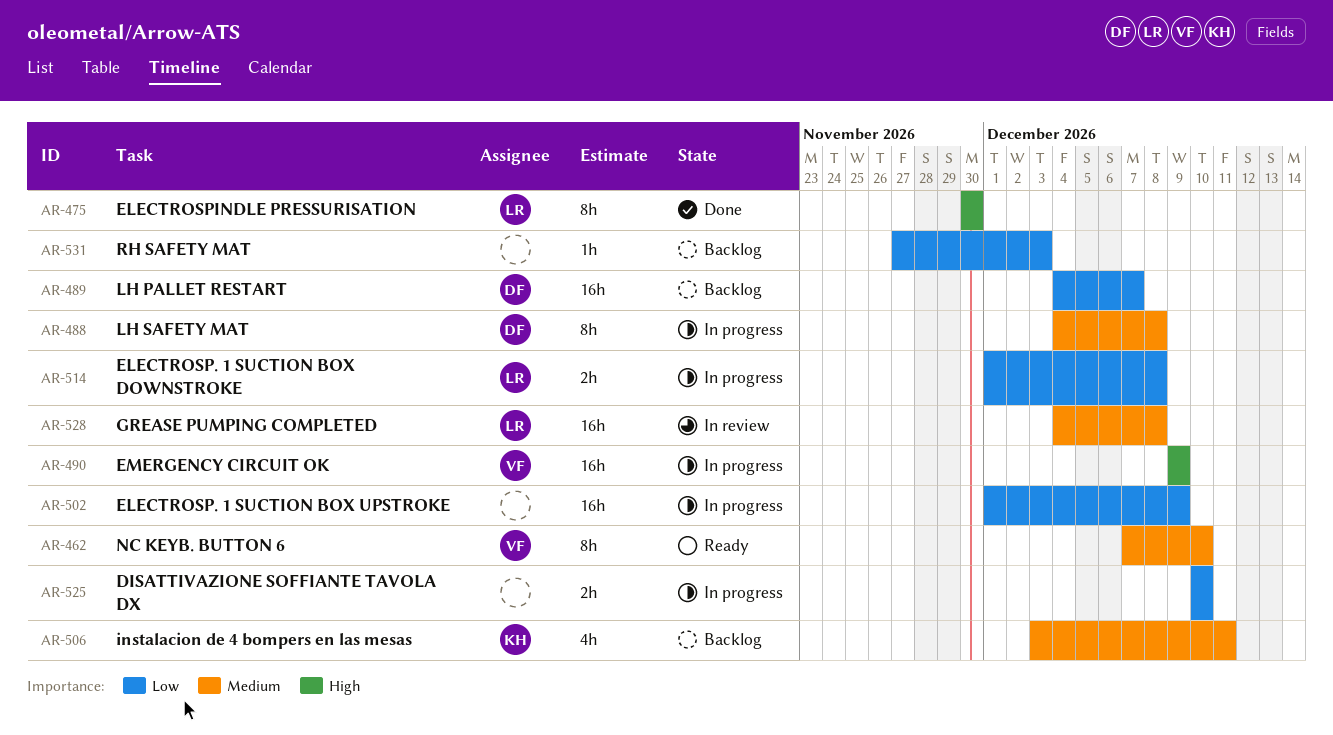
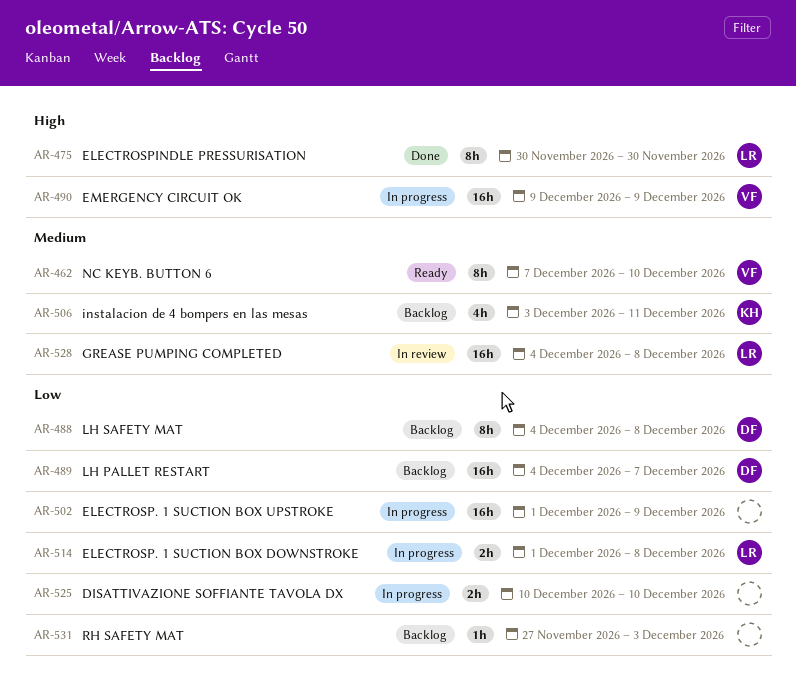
AR-488, status: In progress -> Backlog
AR-488, priority: Medium -> Low

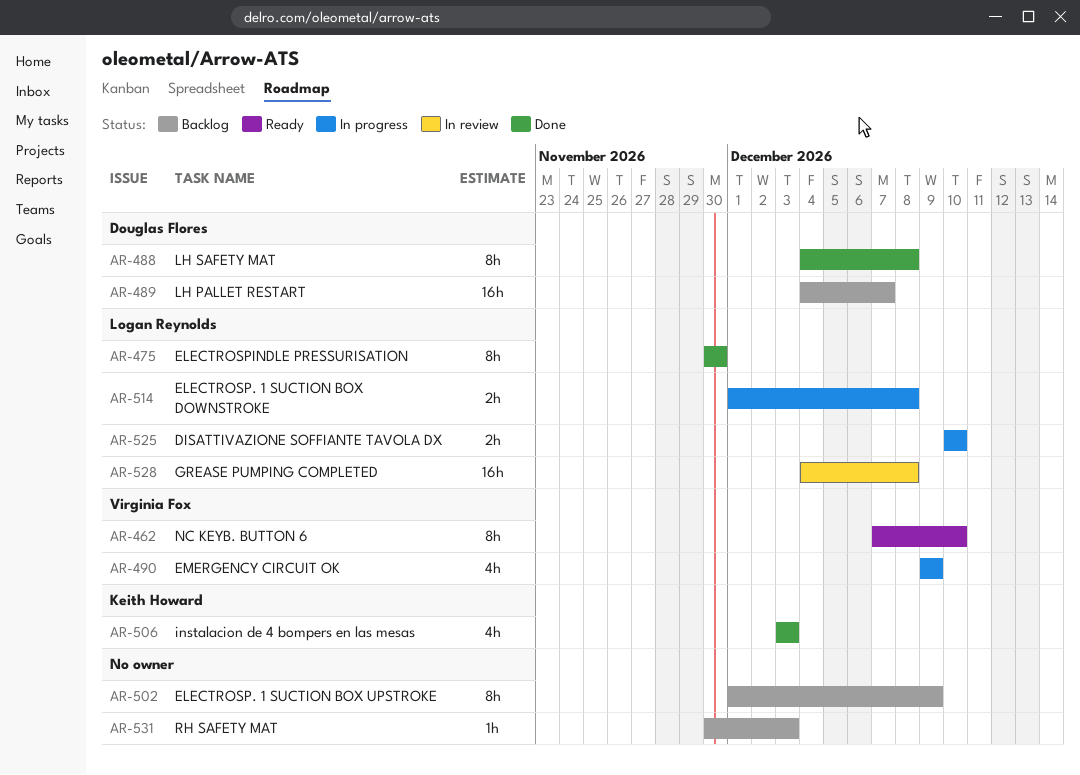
AR-488, status: Backlog -> Done
AR-490, estimate: 16h -> 4h
AR-502, status: In progress -> Backlog
AR-502, estimate: 16h -> 8h
AR-506, status: Backlog -> Done
AR-506, due: Dec 11 -> Dec 3
AR-525, owner: none -> Logan Reynolds
AR-531, start: Nov 27 -> Nov 30

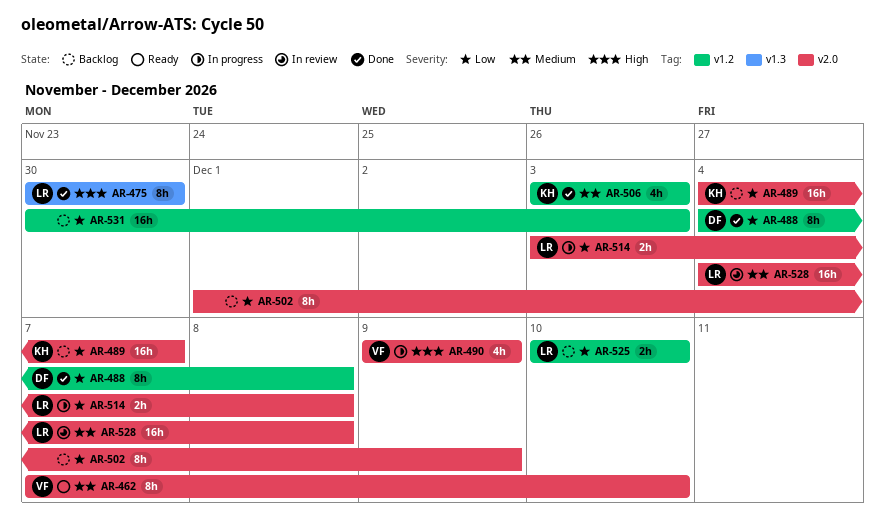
AR-489, owner: Douglas Flores -> Keith Howard
AR-514, start: Dec 1 -> Dec 3
AR-525, status: In progress -> Backlog
AR-531, estimate: 1h -> 16h

